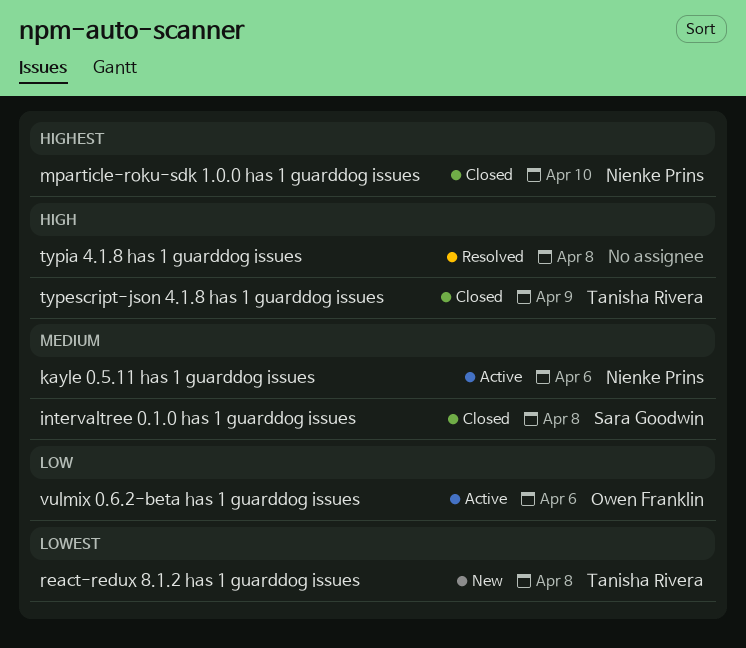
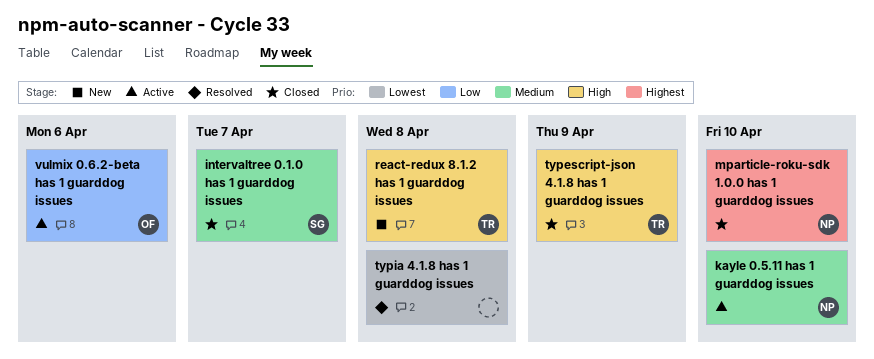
intervaltree 0.1.0 has 1 guarddog issues, due: Apr 8 -> Apr 7
kayle 0.5.11 has 1 guarddog issues, due: Apr 6 -> Apr 10
react-redux 8.1.2 has 1 guarddog issues, priority: Lowest -> High
typia 4.1.8 has 1 guarddog issues, priority: High -> Lowest

